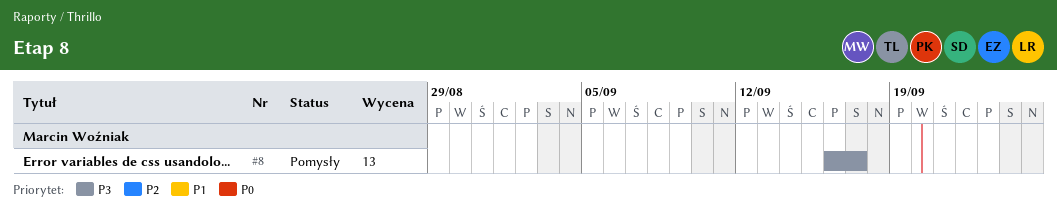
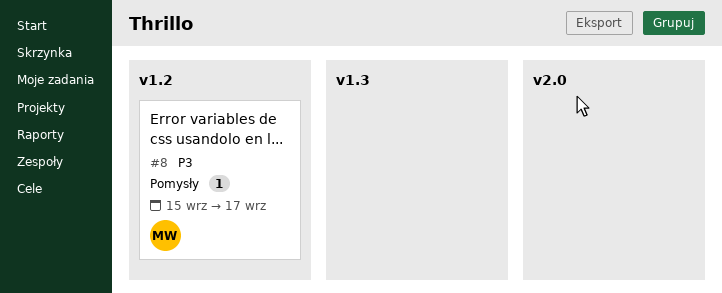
#8, estimate: 13 -> 1
#8, start: Sep 16 -> Sep 15

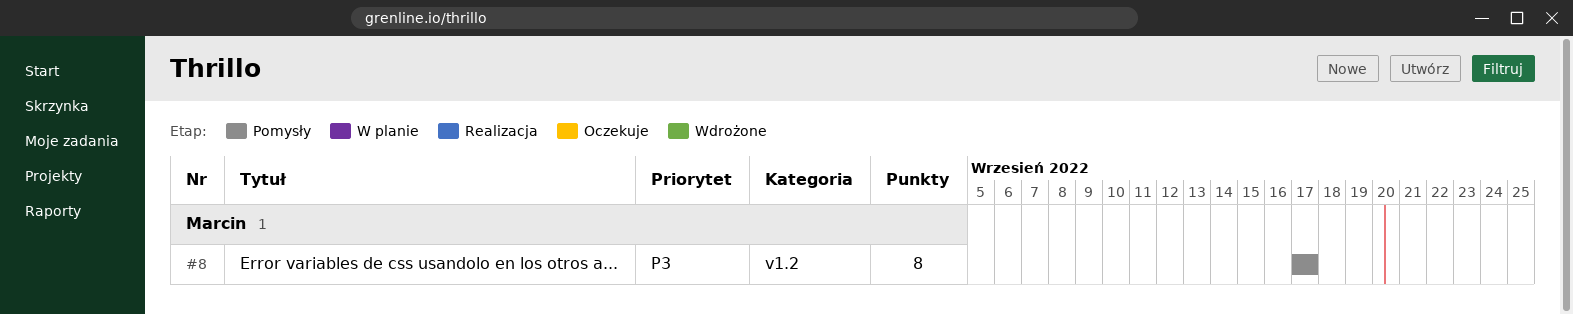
#8, estimate: 1 -> 8
#8, start: Sep 15 -> Sep 17

